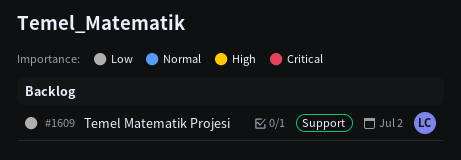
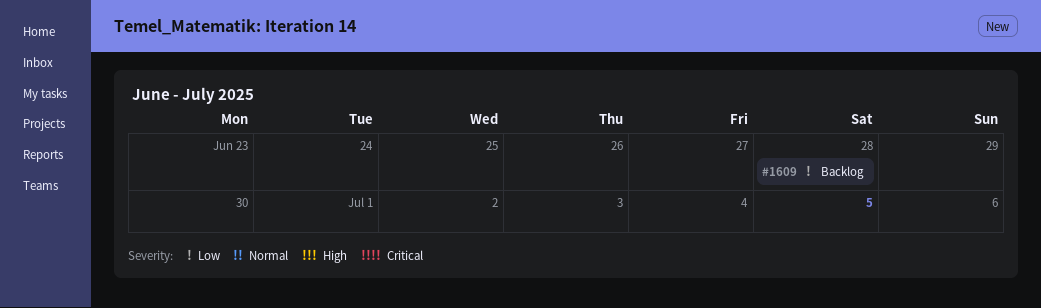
#1609, due: Jul 2 -> Jun 28

